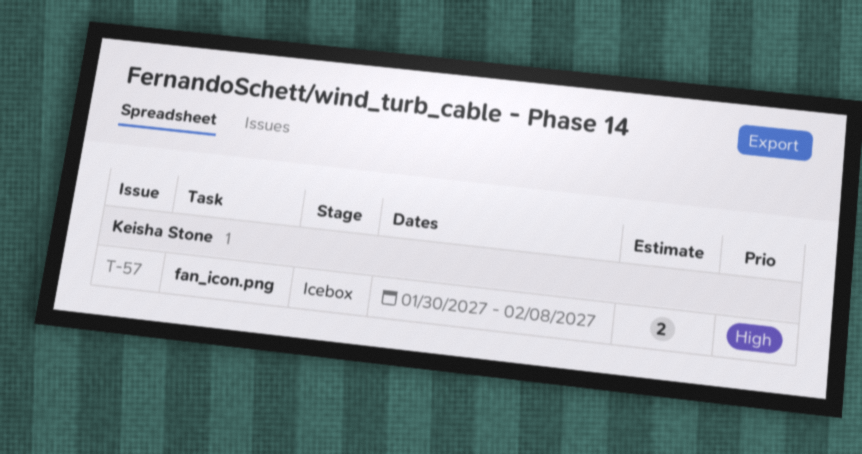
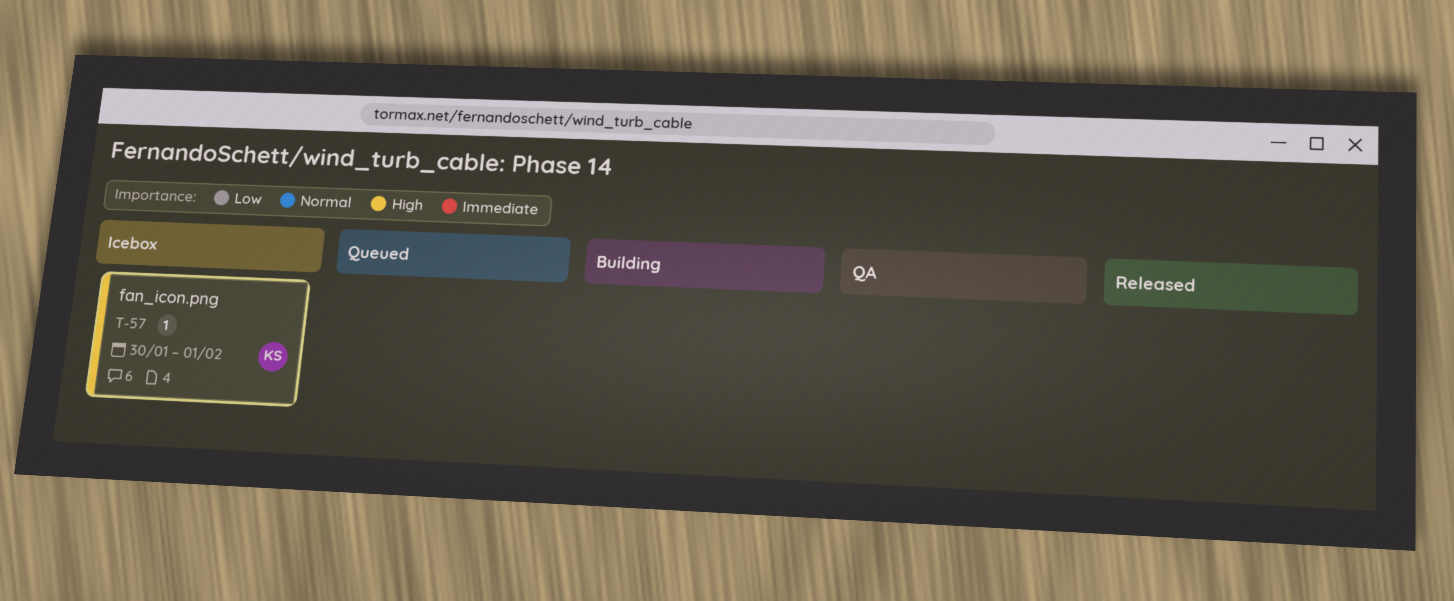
T-57, estimate: 2 -> 1
T-57, due: Feb 8 -> Feb 1

